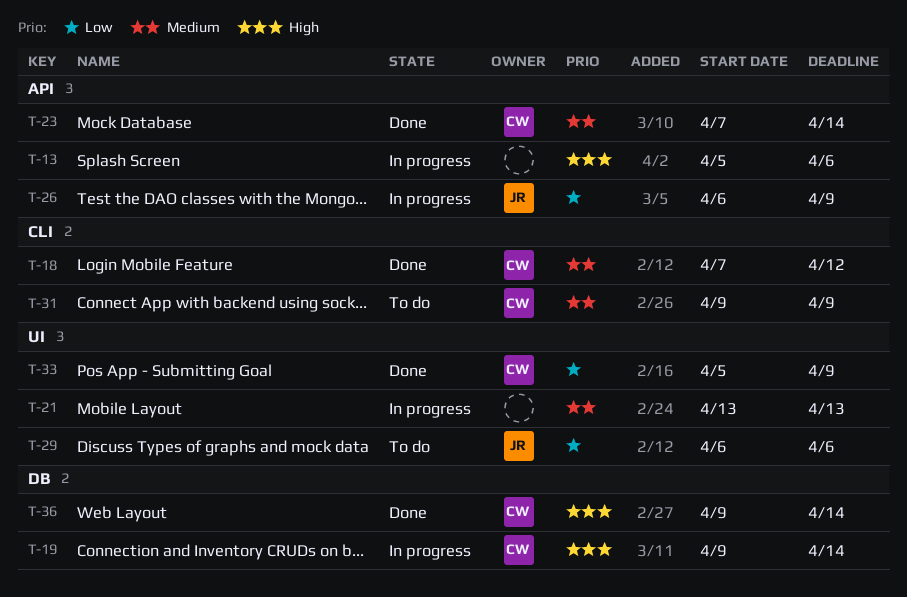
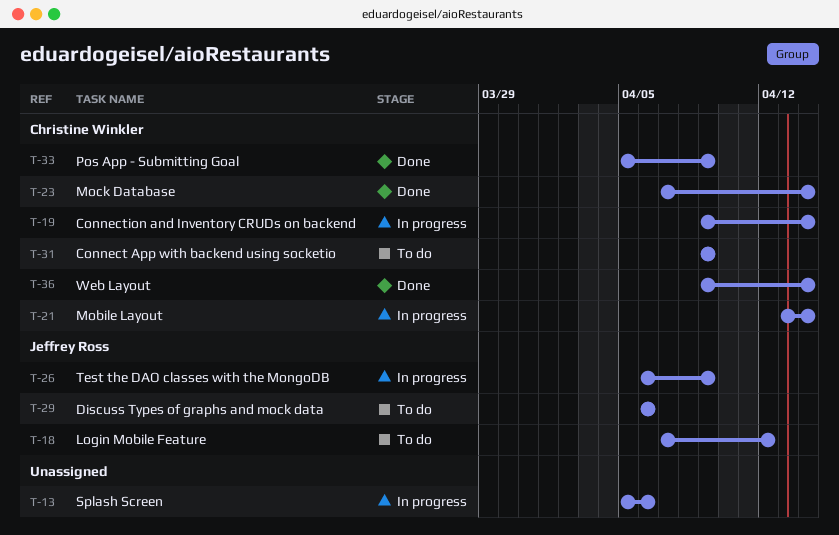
T-18, status: Done -> To do
T-18, owner: Christine Winkler -> Jeffrey Ross
T-21, owner: none -> Christine Winkler
T-21, due: Apr 13 -> Apr 14

